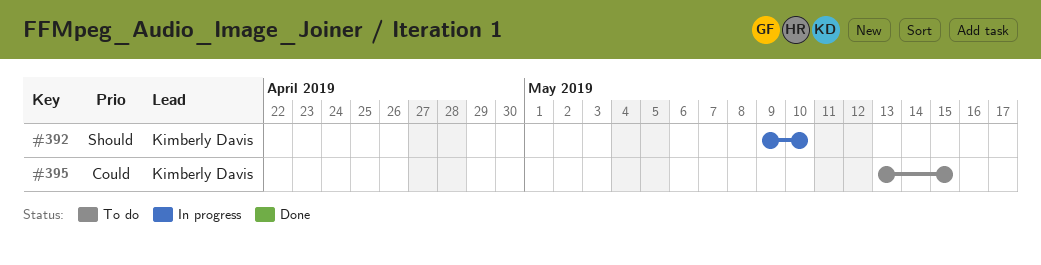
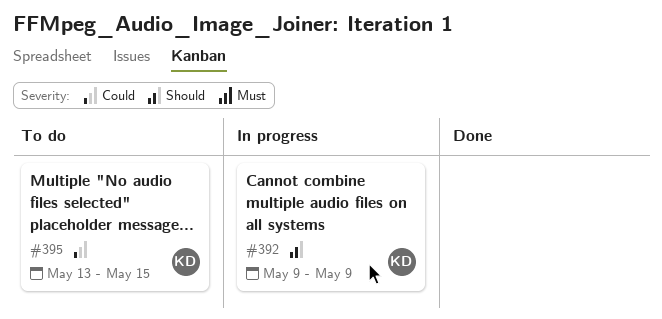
#392, due: May 10 -> May 9

